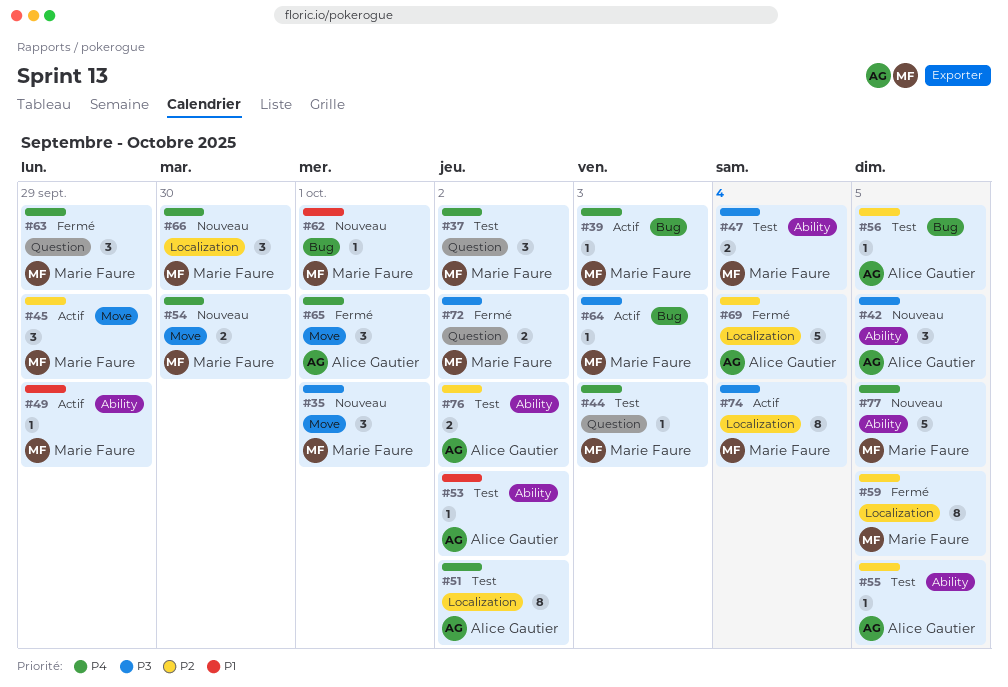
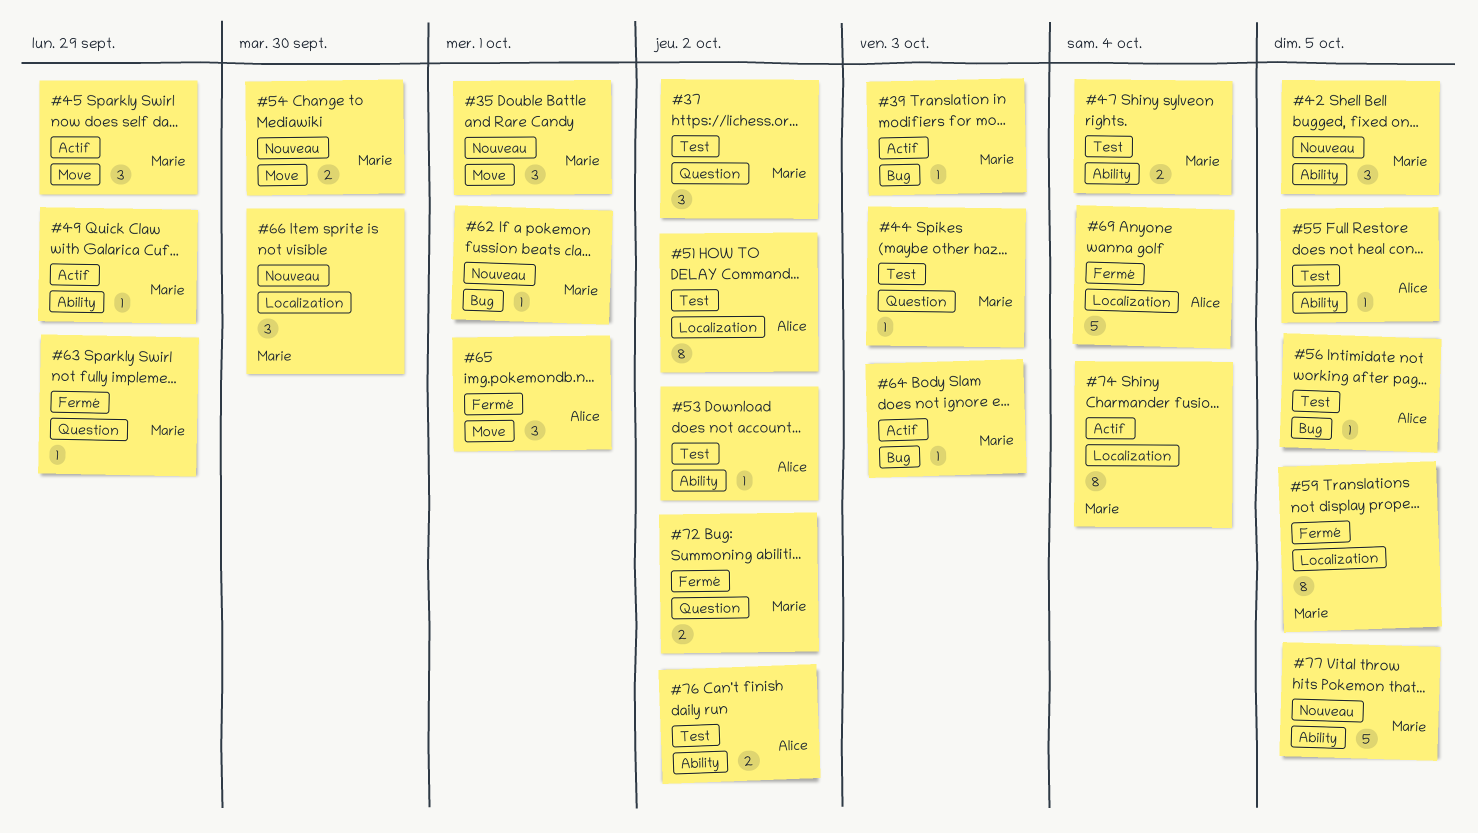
#42, owner: Alice Gautier -> Marie Faure
#63, estimate: 3 -> 1

